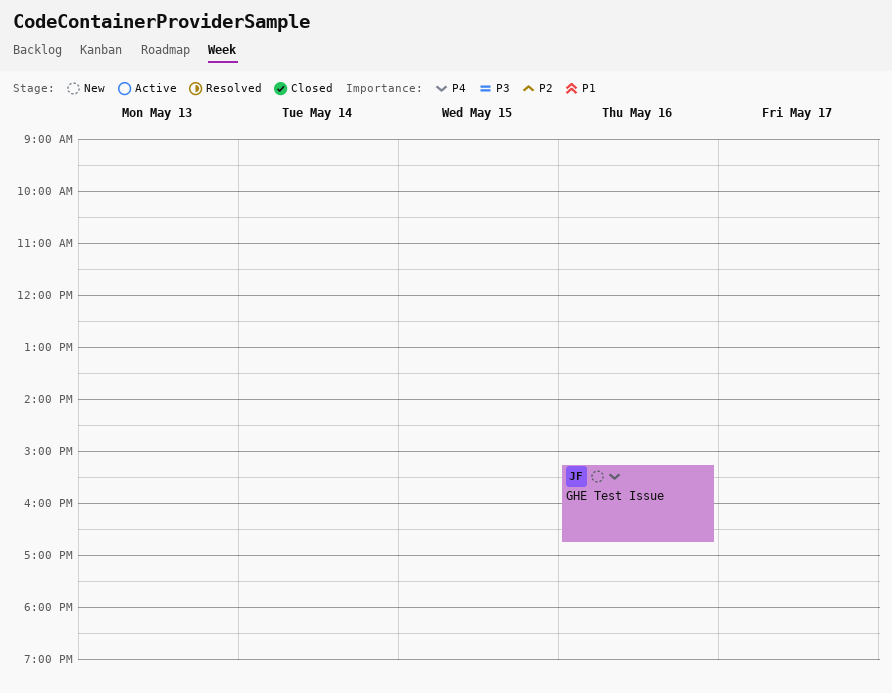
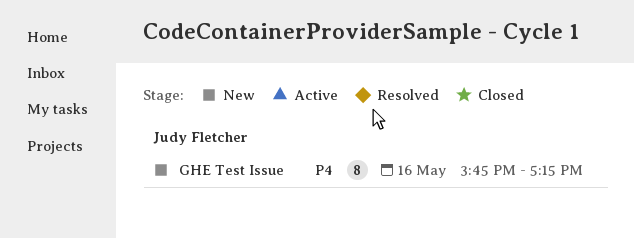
GHE Test Issue, begins: 15:15 -> 15:45
GHE Test Issue, ends: 16:45 -> 17:15

